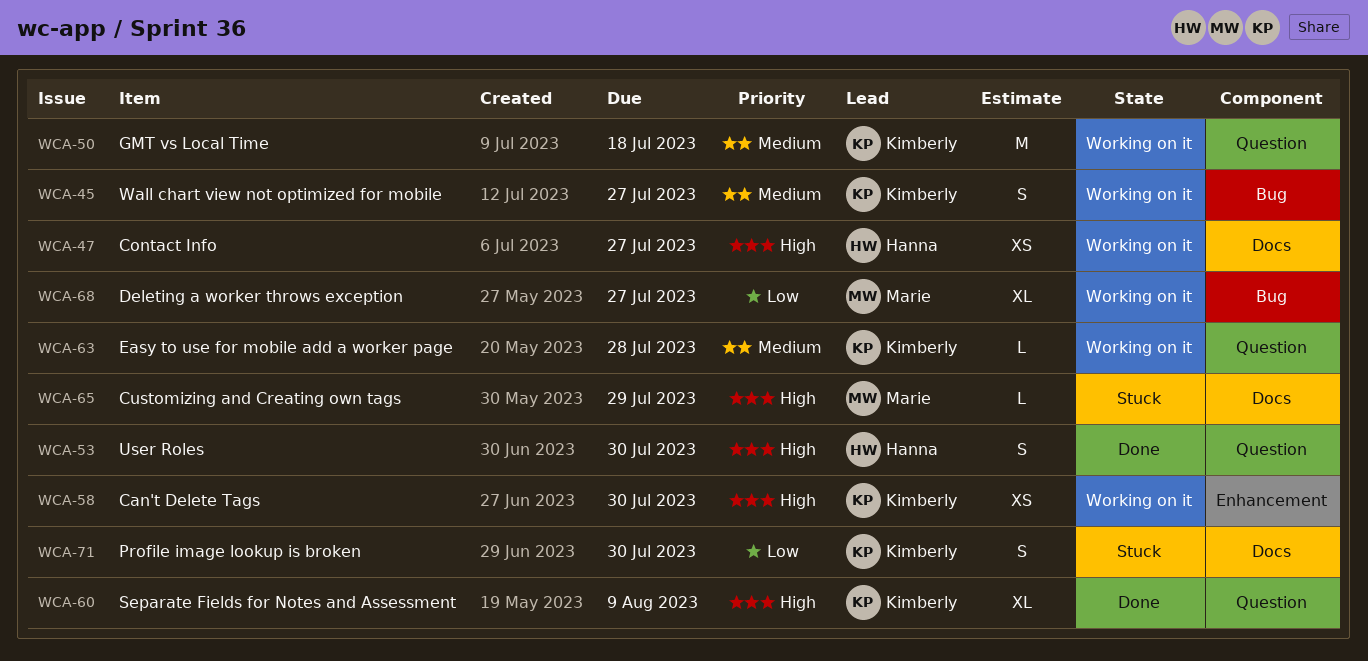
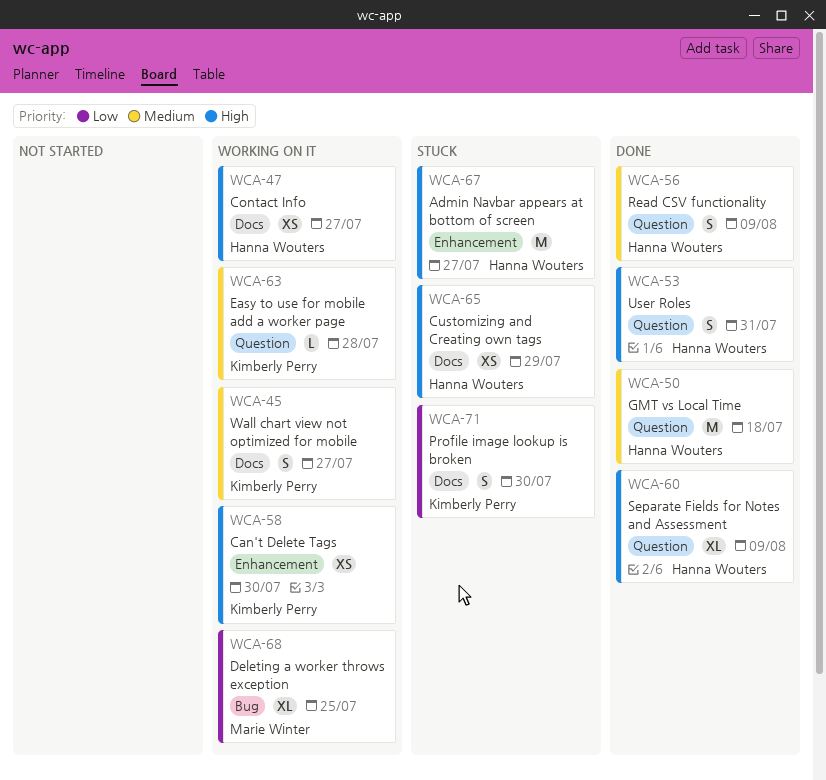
WCA-45, label: Bug -> Docs
WCA-50, status: Working on it -> Done
WCA-50, owner: Kimberly Perry -> Hanna Wouters
WCA-53, due: Jul 30 -> Jul 31
WCA-56: none -> present
WCA-60, owner: Kimberly Perry -> Hanna Wouters
WCA-65, owner: Marie Winter -> Hanna Wouters
WCA-65, estimate: L -> XS
WCA-67: none -> present
WCA-68, due: Jul 27 -> Jul 25

